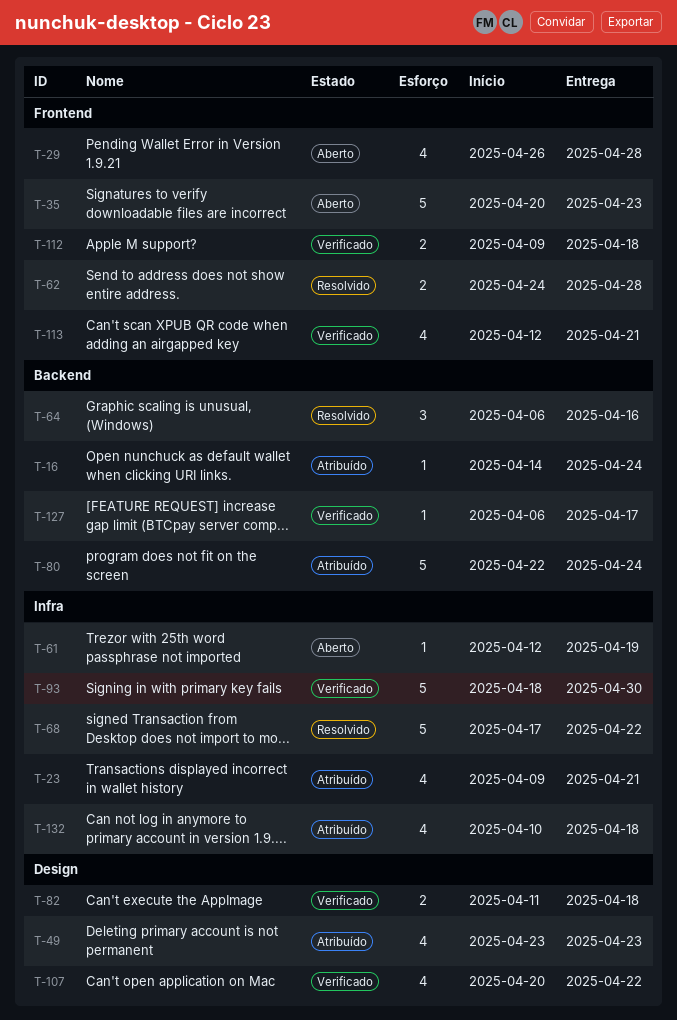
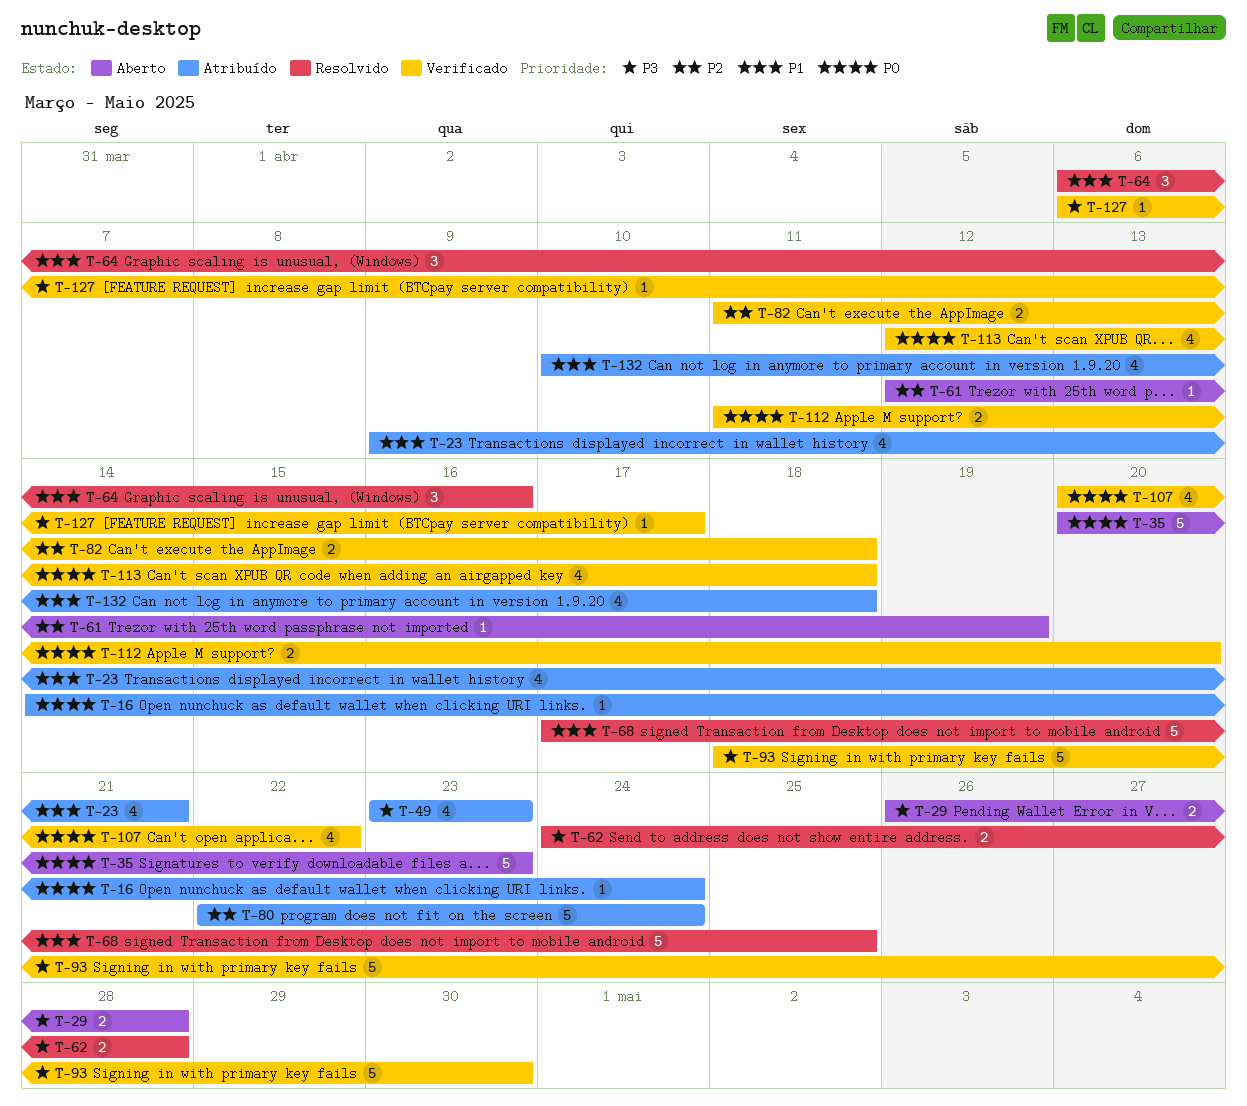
T-29, estimate: 4 -> 2
T-68, due: Apr 22 -> Apr 25
T-112, start: Apr 9 -> Apr 11
T-112, due: Apr 18 -> Apr 20
T-113, due: Apr 21 -> Apr 18

